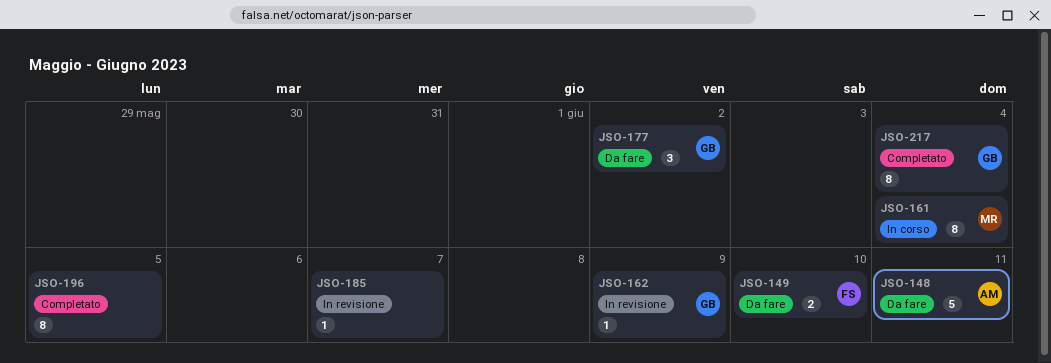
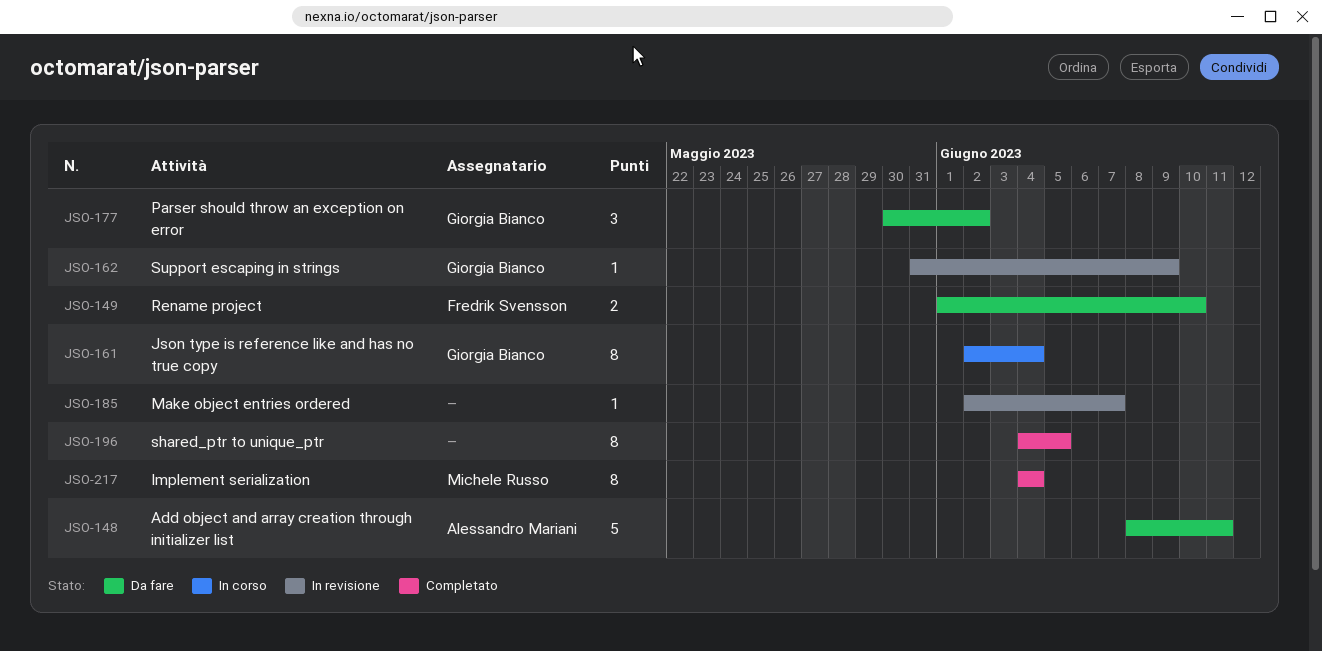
JSO-161, owner: Michele Russo -> Giorgia Bianco
JSO-217, owner: Giorgia Bianco -> Michele Russo

